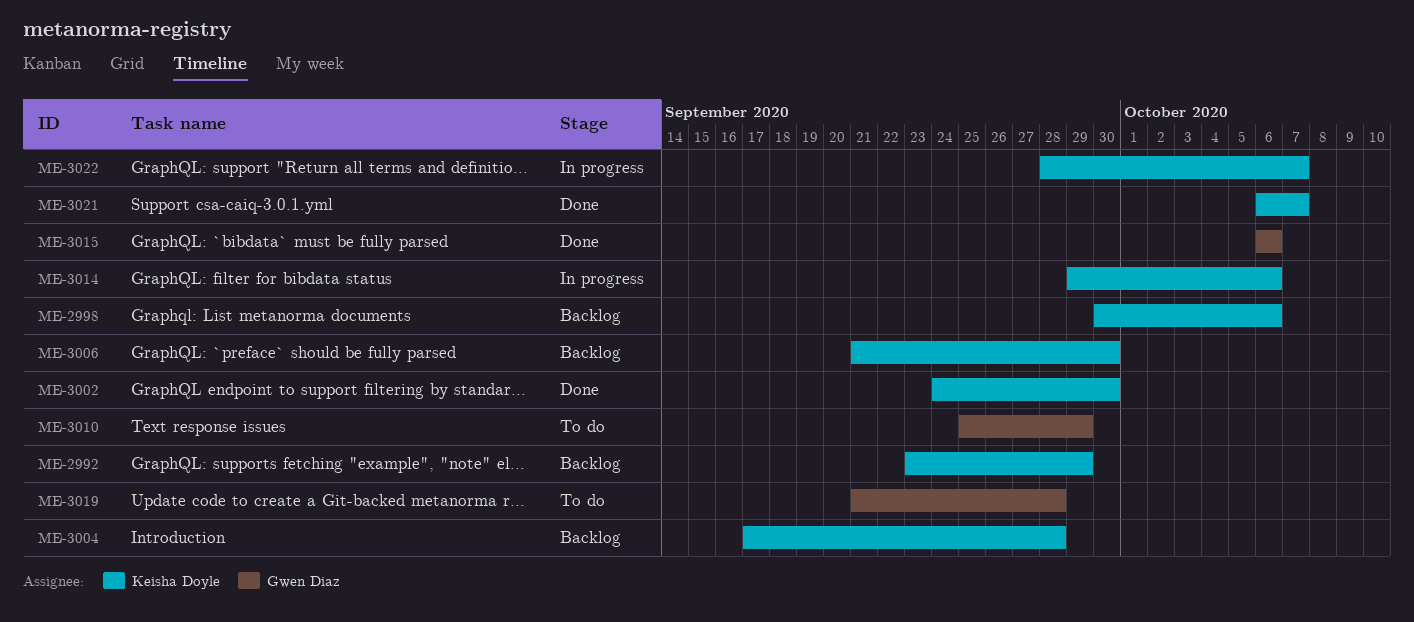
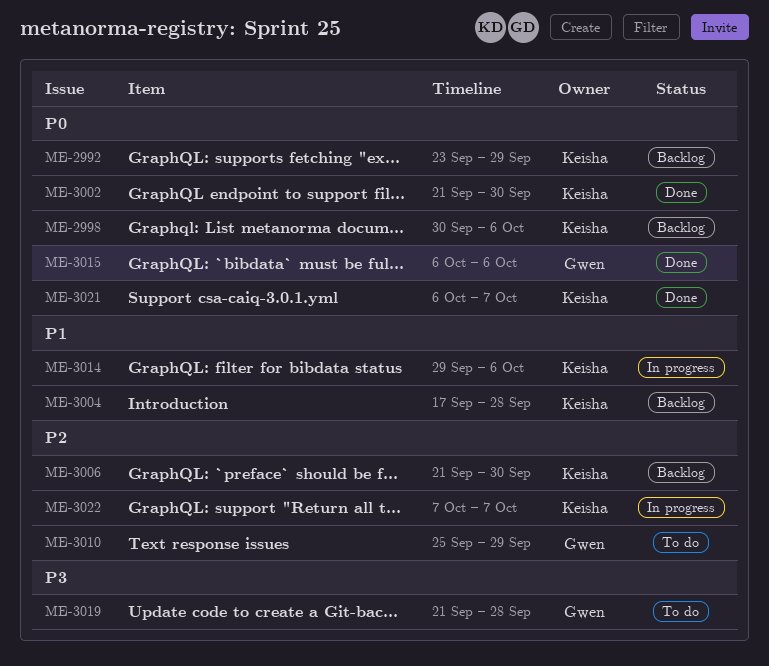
ME-3002, start: Sep 24 -> Sep 21
ME-3022, start: Sep 28 -> Oct 7

